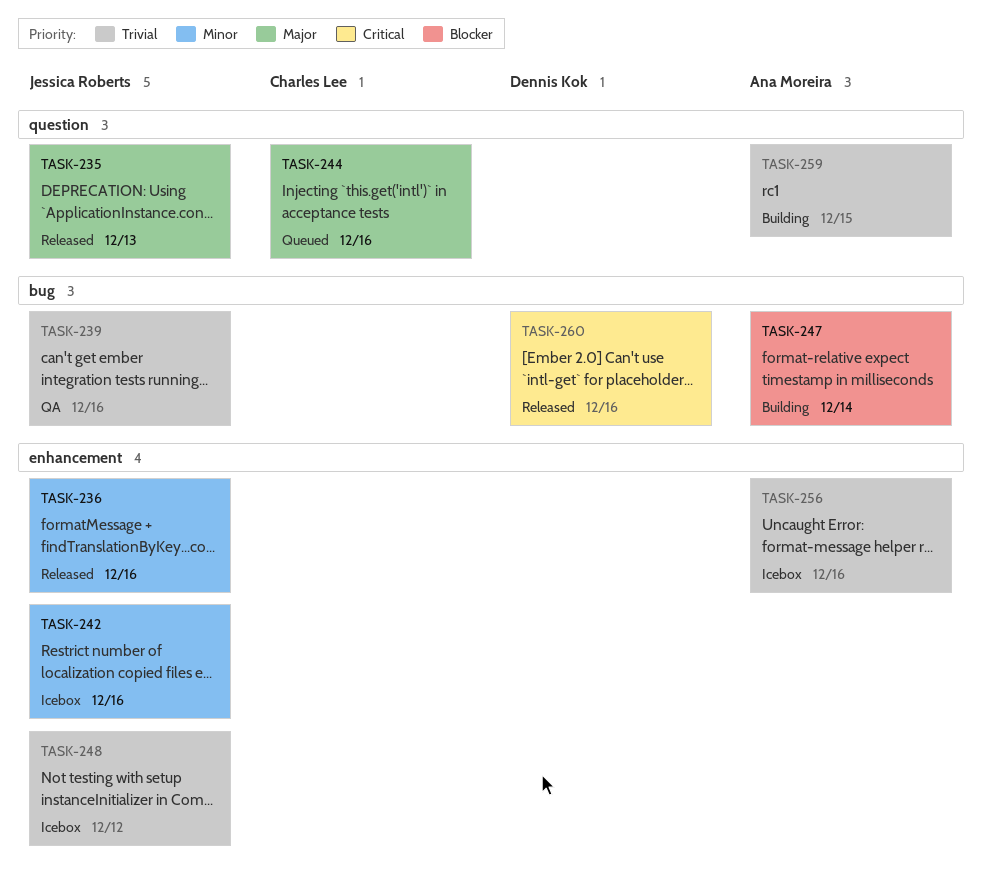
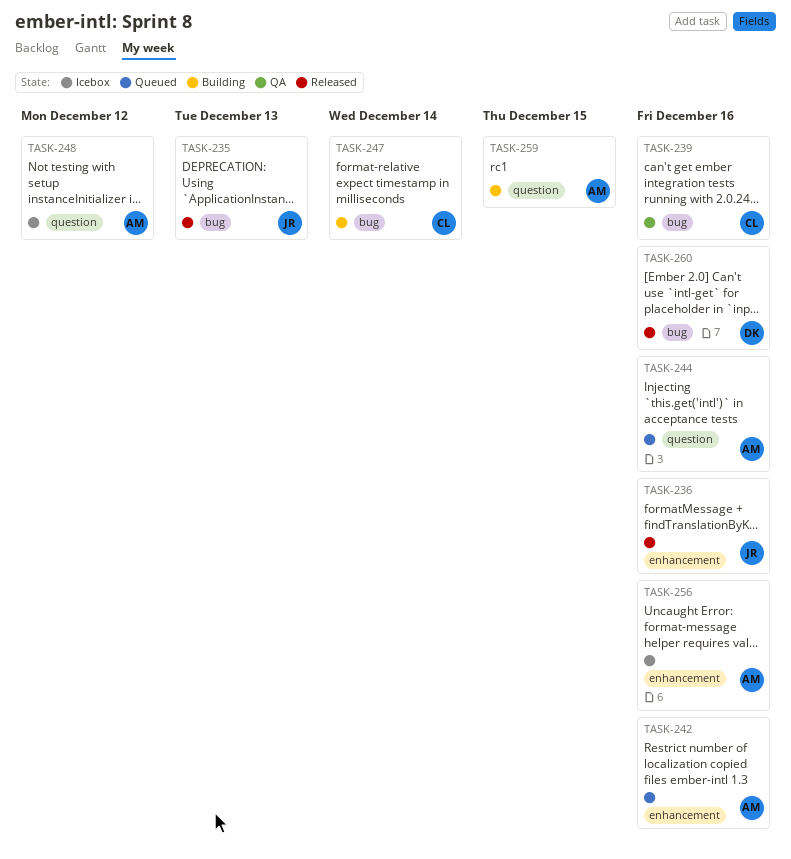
TASK-235, label: question -> bug
TASK-239, owner: Jessica Roberts -> Charles Lee
TASK-242, status: Icebox -> Queued
TASK-242, owner: Jessica Roberts -> Ana Moreira
TASK-244, owner: Charles Lee -> Ana Moreira
TASK-247, owner: Ana Moreira -> Charles Lee
TASK-248, owner: Jessica Roberts -> Ana Moreira
TASK-248, label: enhancement -> question

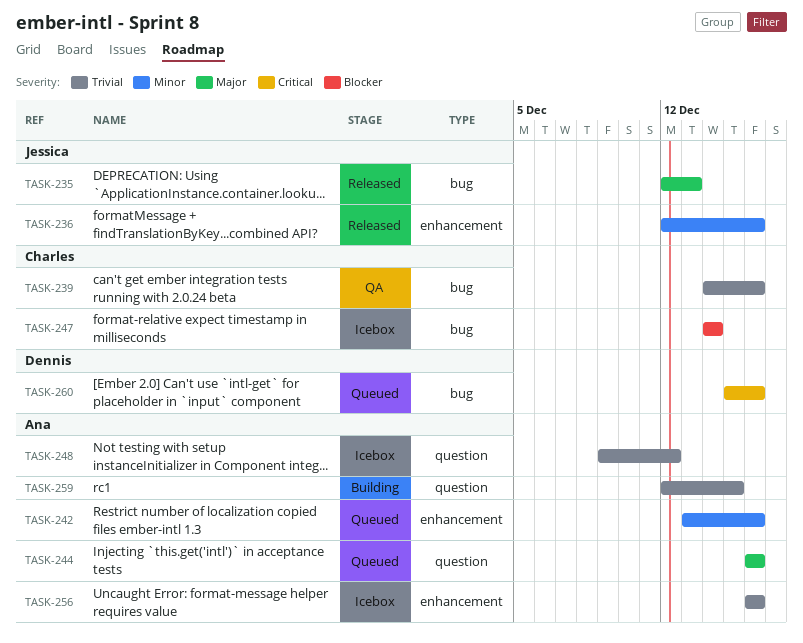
TASK-247, status: Building -> Icebox
TASK-260, status: Released -> Queued

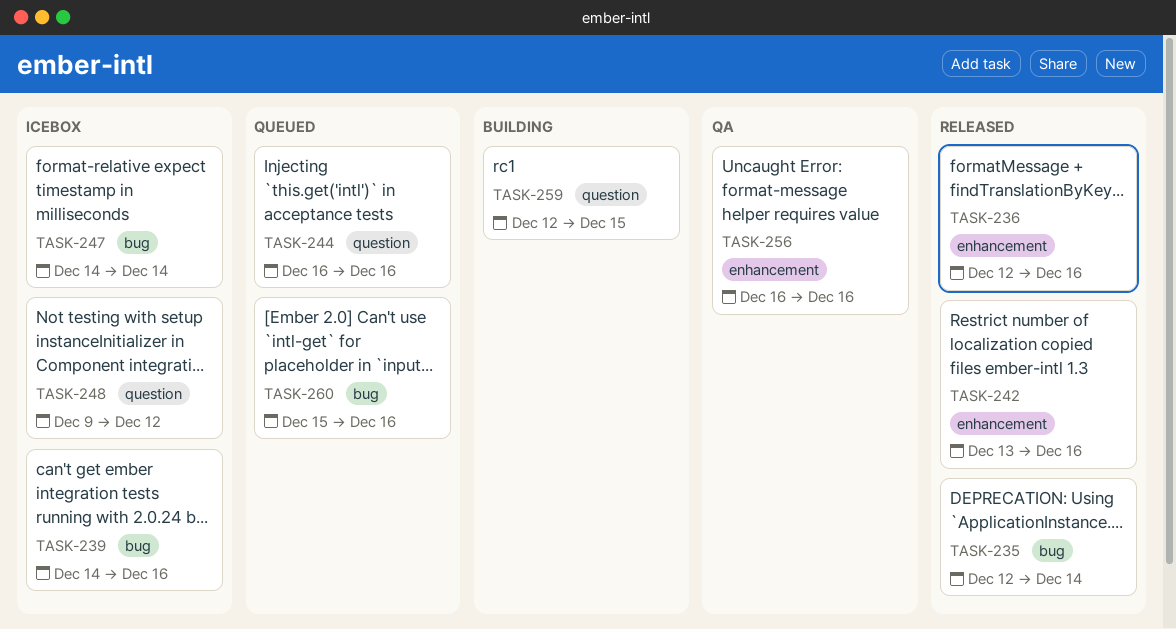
TASK-235, due: Dec 13 -> Dec 14
TASK-239, status: QA -> Icebox
TASK-242, status: Queued -> Released
TASK-256, status: Icebox -> QA

